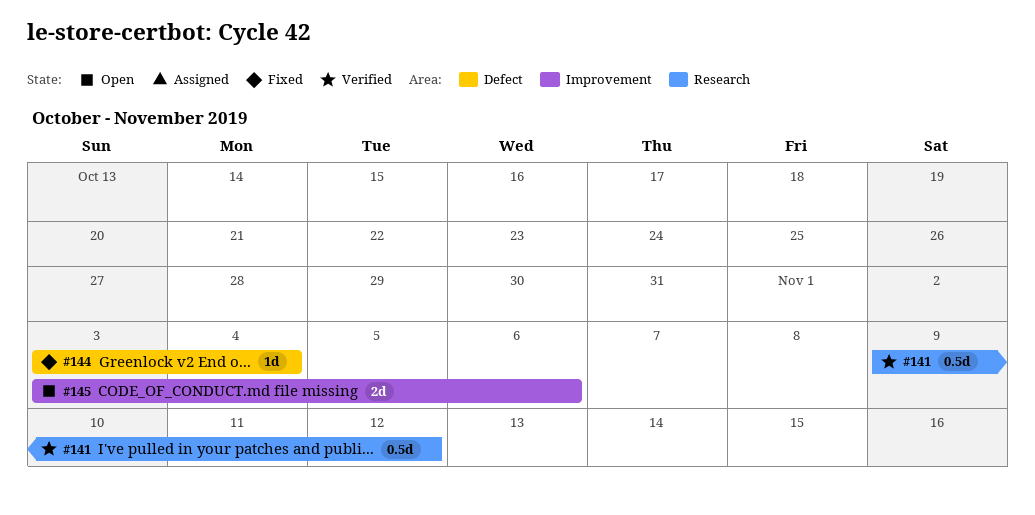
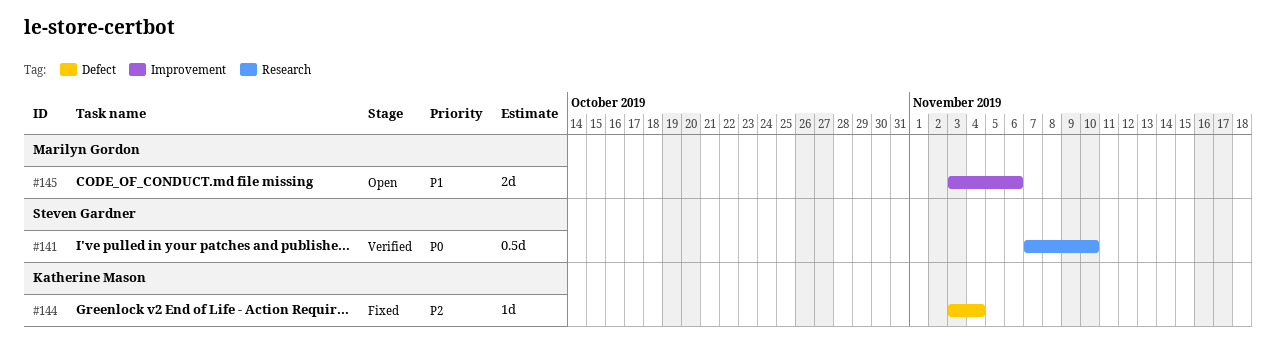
#141, start: Nov 9 -> Nov 7
#141, due: Nov 12 -> Nov 10

